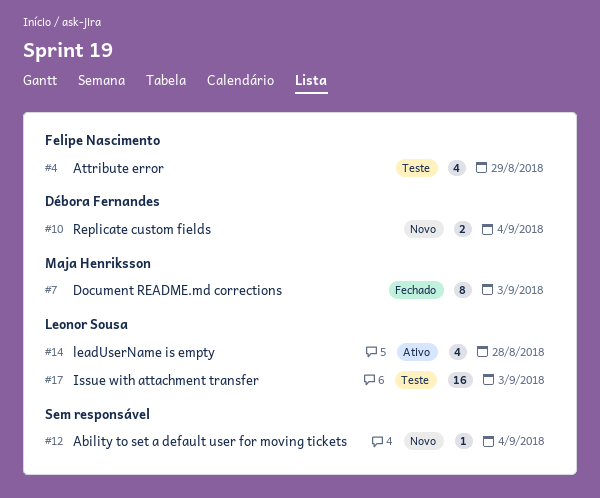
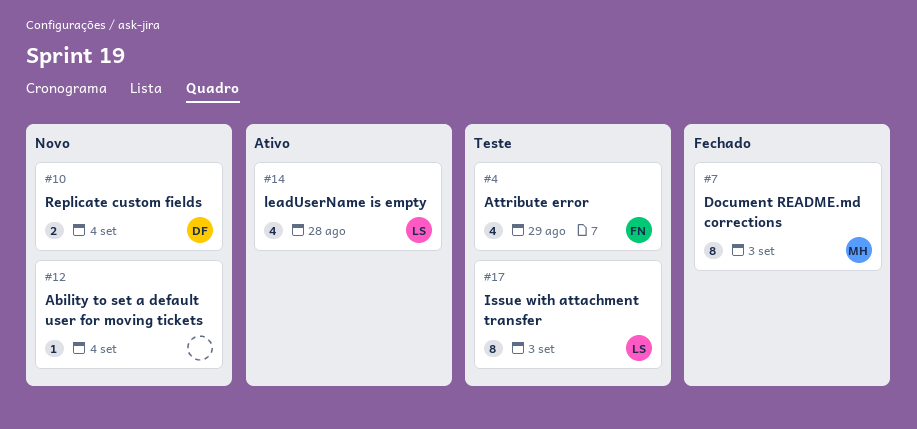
#17, estimate: 16 -> 8

